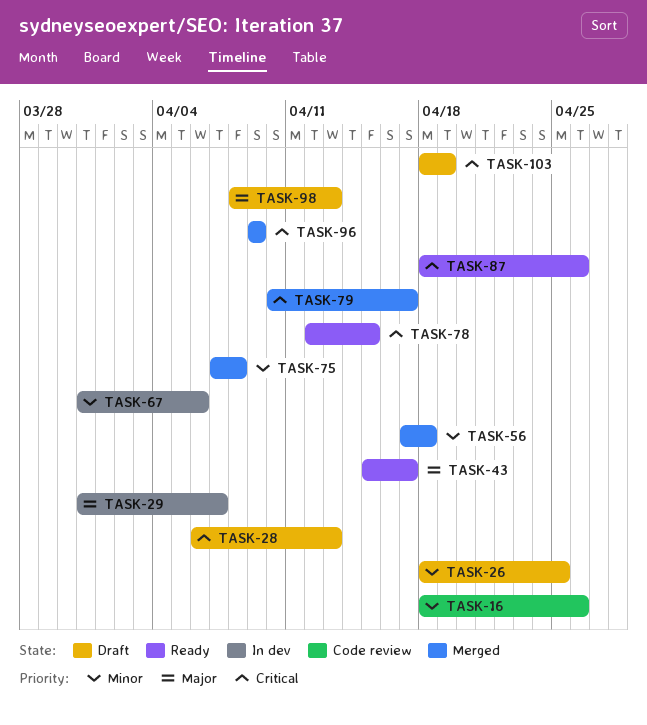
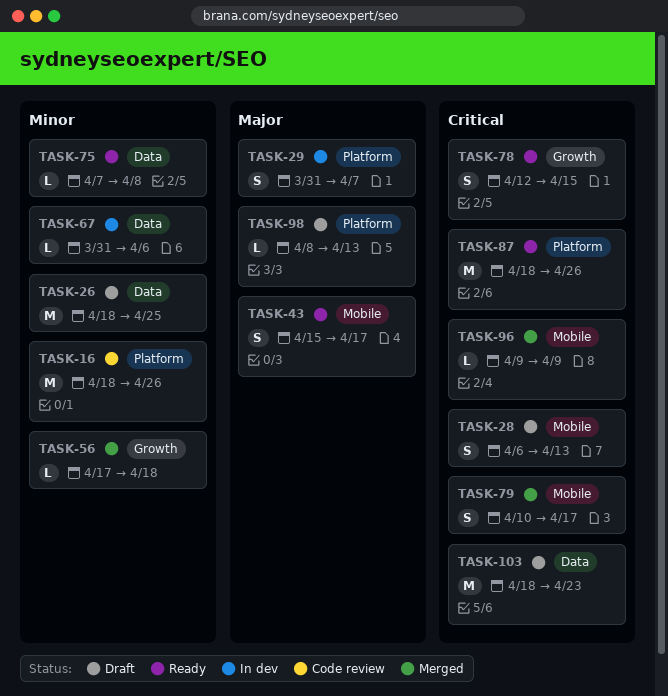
TASK-75, status: Merged -> Ready
TASK-103, due: Apr 19 -> Apr 23

